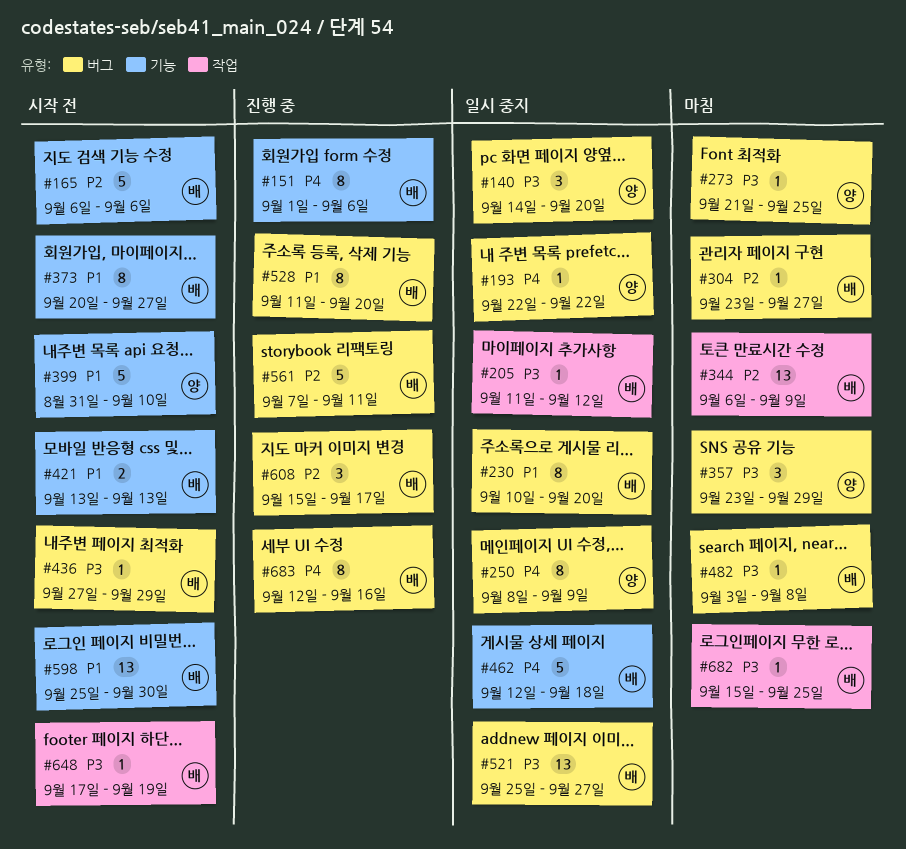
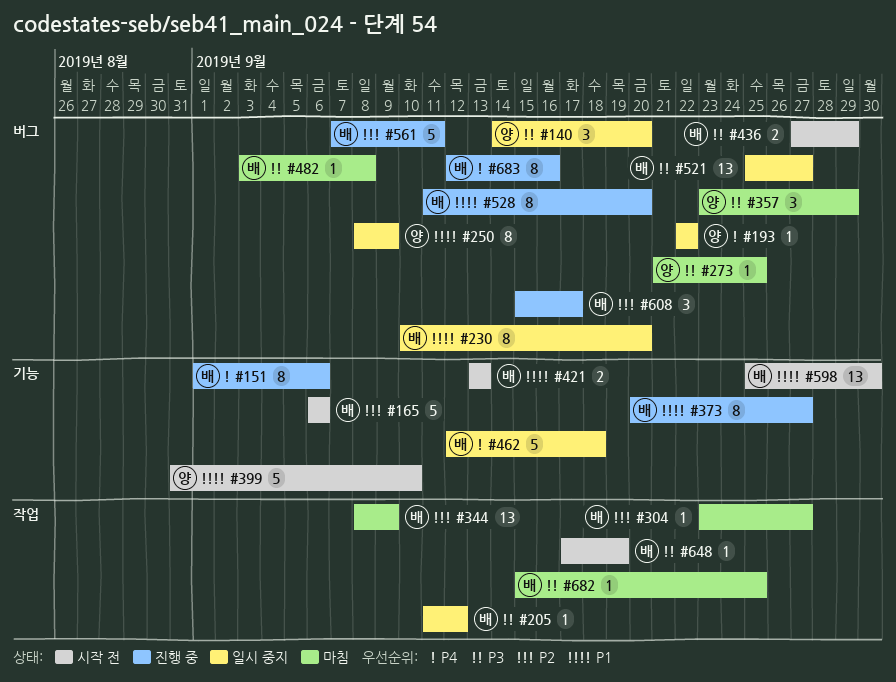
#250, priority: P4 -> P1
#304, label: 버그 -> 작업
#344, start: Sep 6 -> Sep 8
#373, status: 시작 전 -> 진행 중
#436, estimate: 1 -> 2

